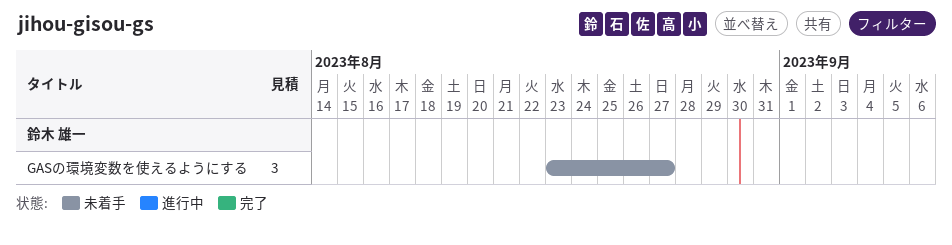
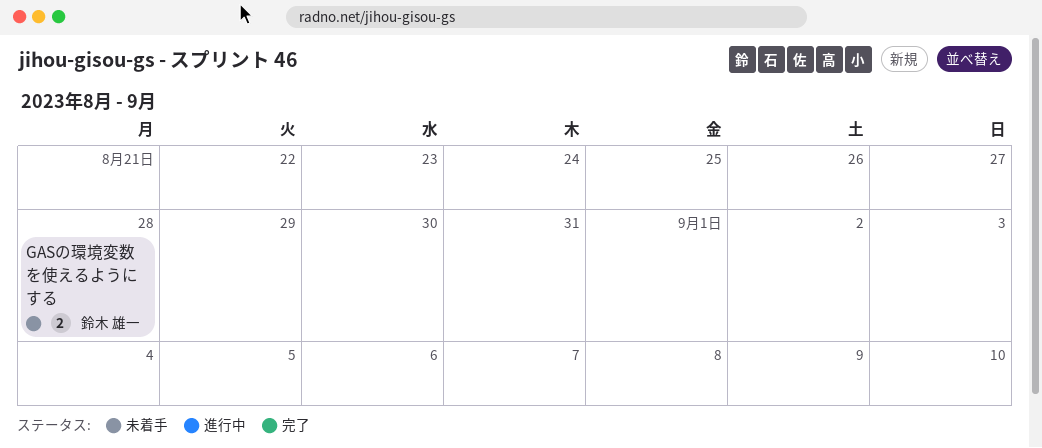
GASの環境変数を使えるようにする, estimate: 3 -> 2
GASの環境変数を使えるようにする, due: Aug 27 -> Aug 28

